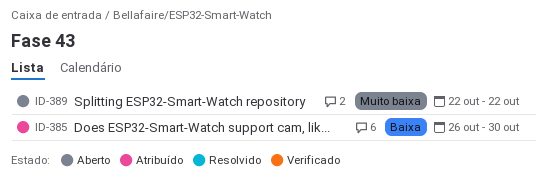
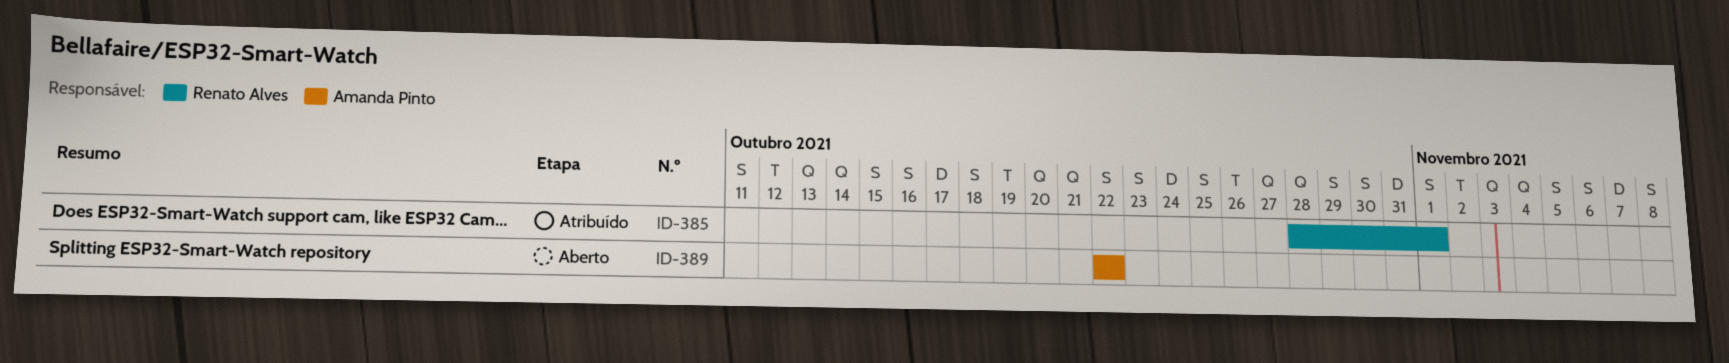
ID-385, start: Oct 26 -> Oct 28
ID-385, due: Oct 30 -> Nov 1

